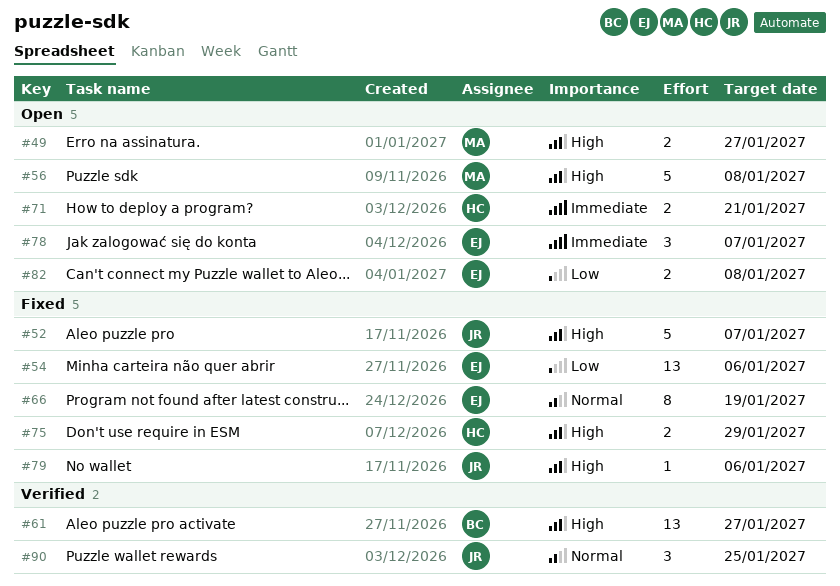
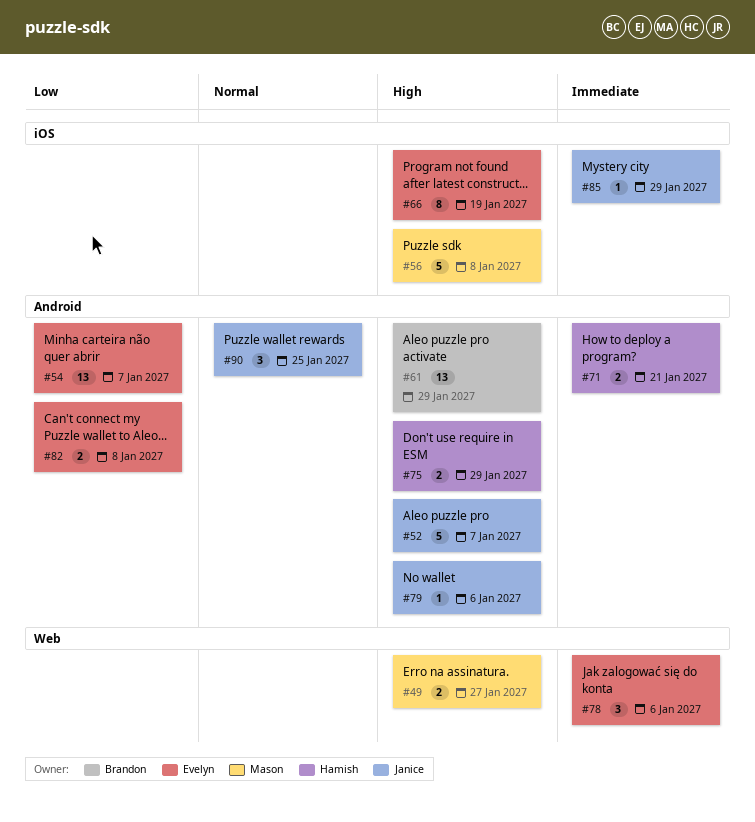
#54, due: Jan 6 -> Jan 7
#61, due: Jan 27 -> Jan 29
#66, priority: Normal -> High
#78, due: Jan 7 -> Jan 6
#85: none -> present

